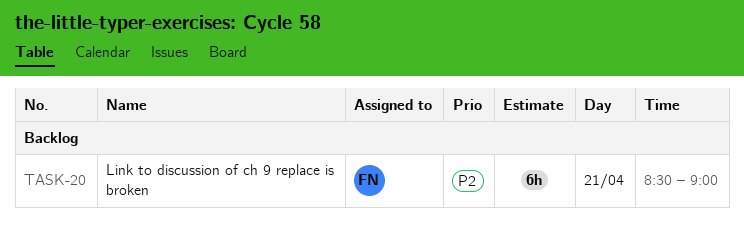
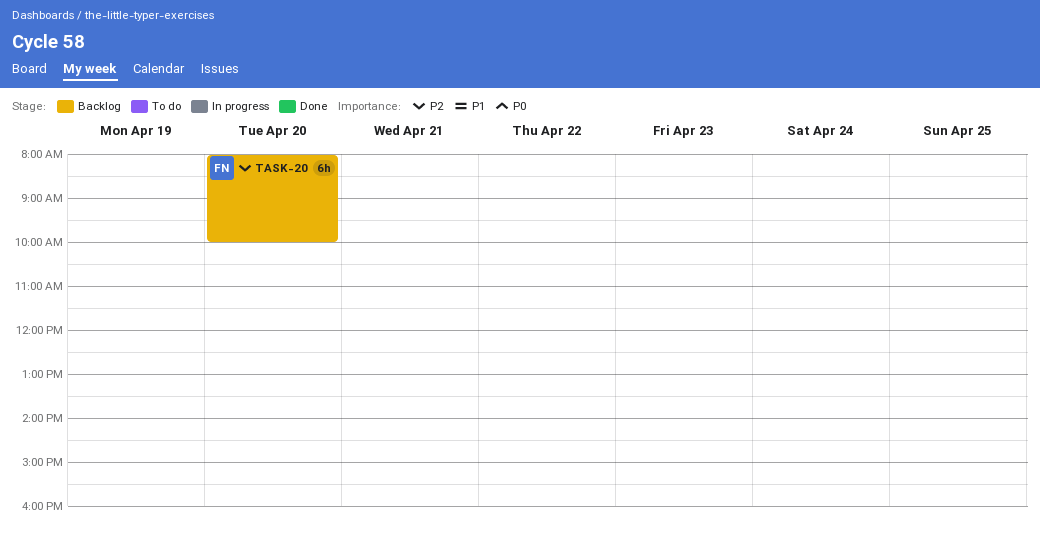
TASK-20, day: Apr 21 -> Apr 20
TASK-20, begins: 08:30 -> 08:00
TASK-20, ends: 09:00 -> 10:00

